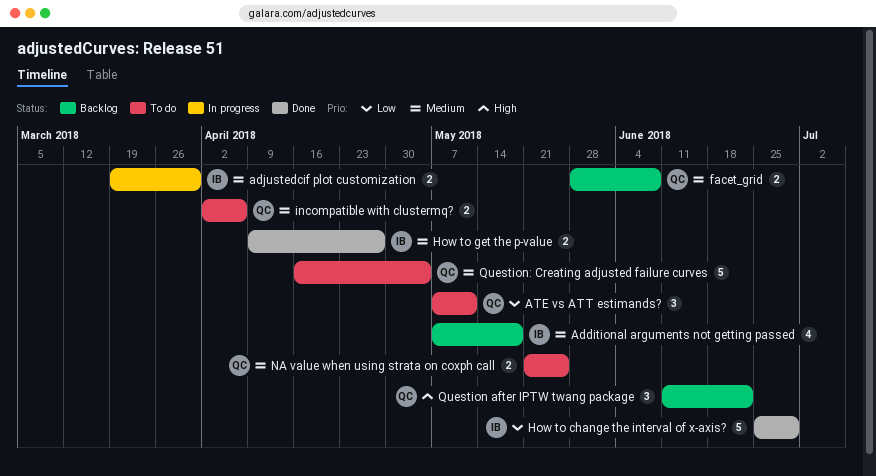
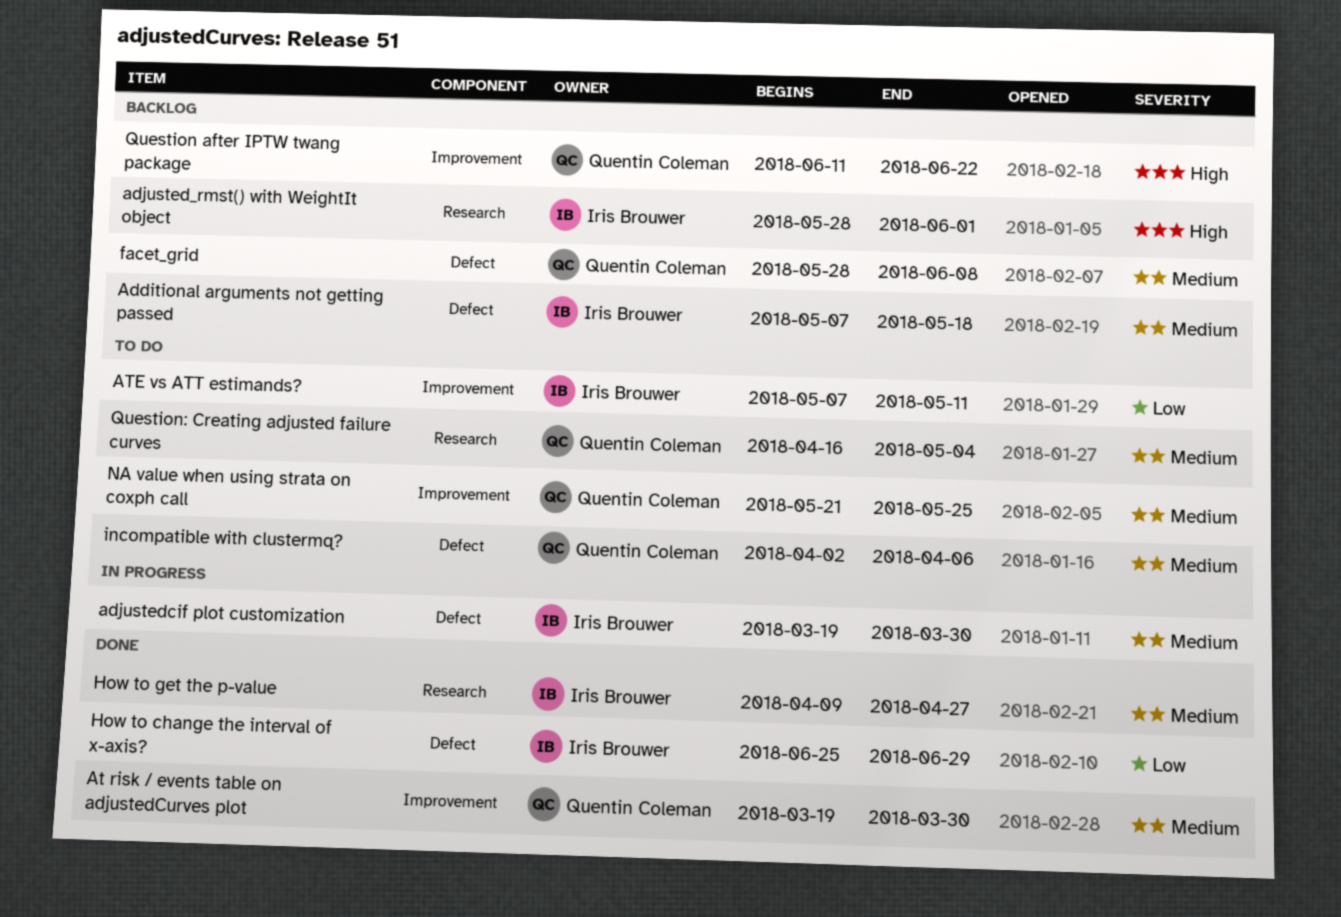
adjusted_rmst() with WeightIt object: none -> present
At risk / events table on adjustedCurves plot: none -> present
ATE vs ATT estimands?, owner: Quentin Coleman -> Iris Brouwer

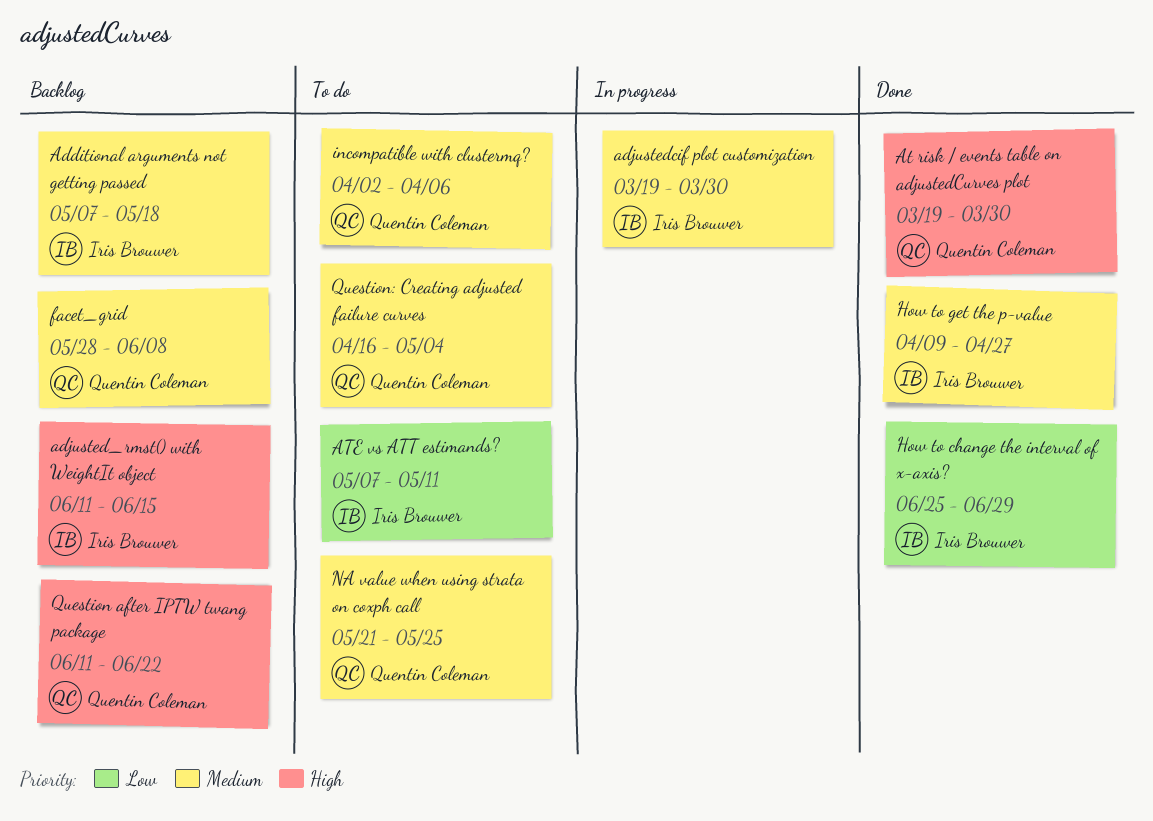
adjusted_rmst() with WeightIt object, start: May 28 -> Jun 11
adjusted_rmst() with WeightIt object, due: Jun 1 -> Jun 15
At risk / events table on adjustedCurves plot, priority: Medium -> High

